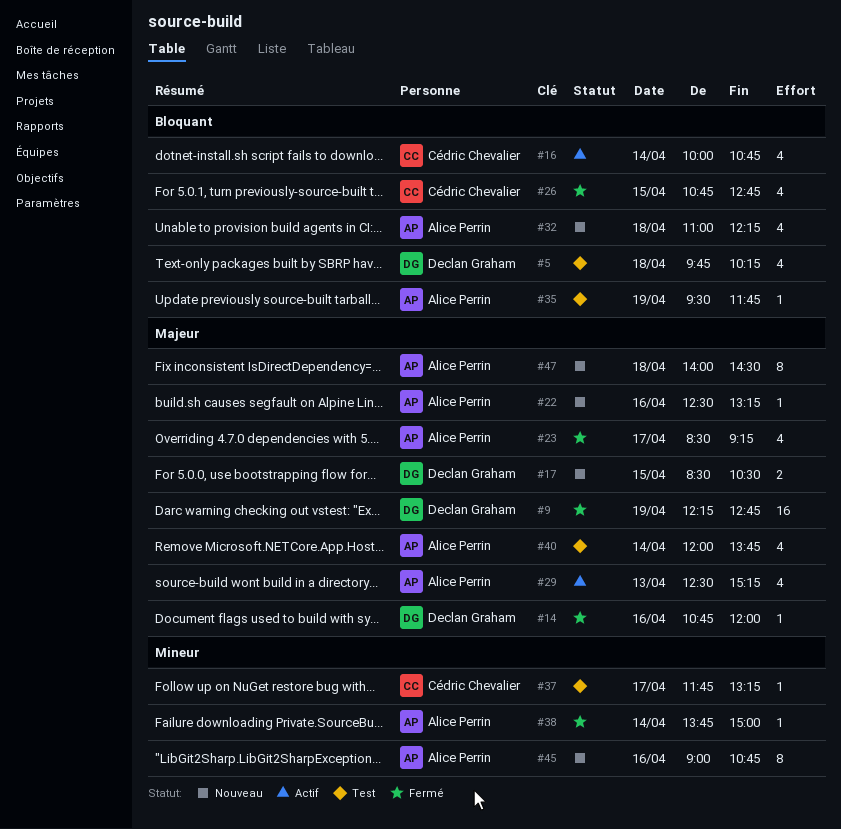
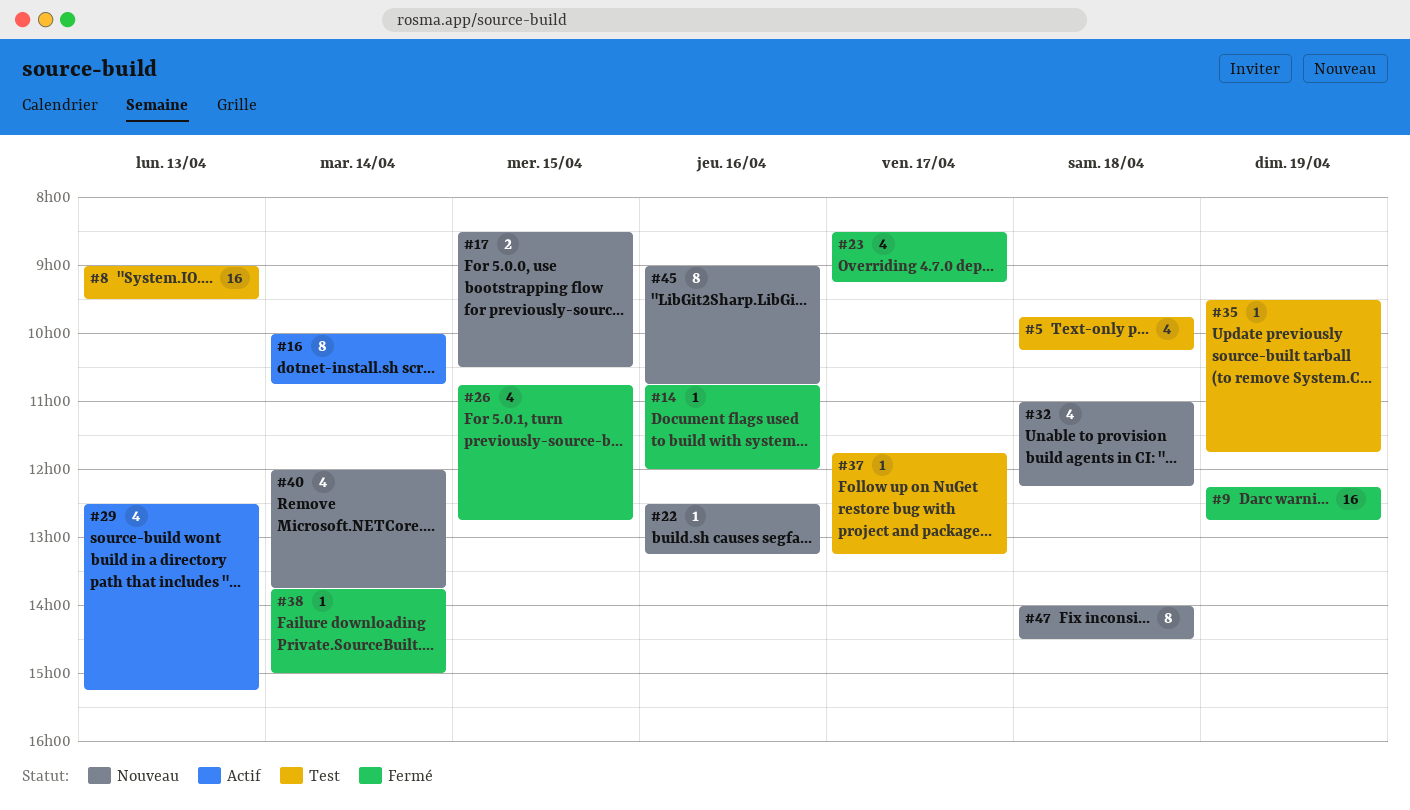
#8: none -> present
#16, estimate: 4 -> 8
#40, status: Test -> Nouveau

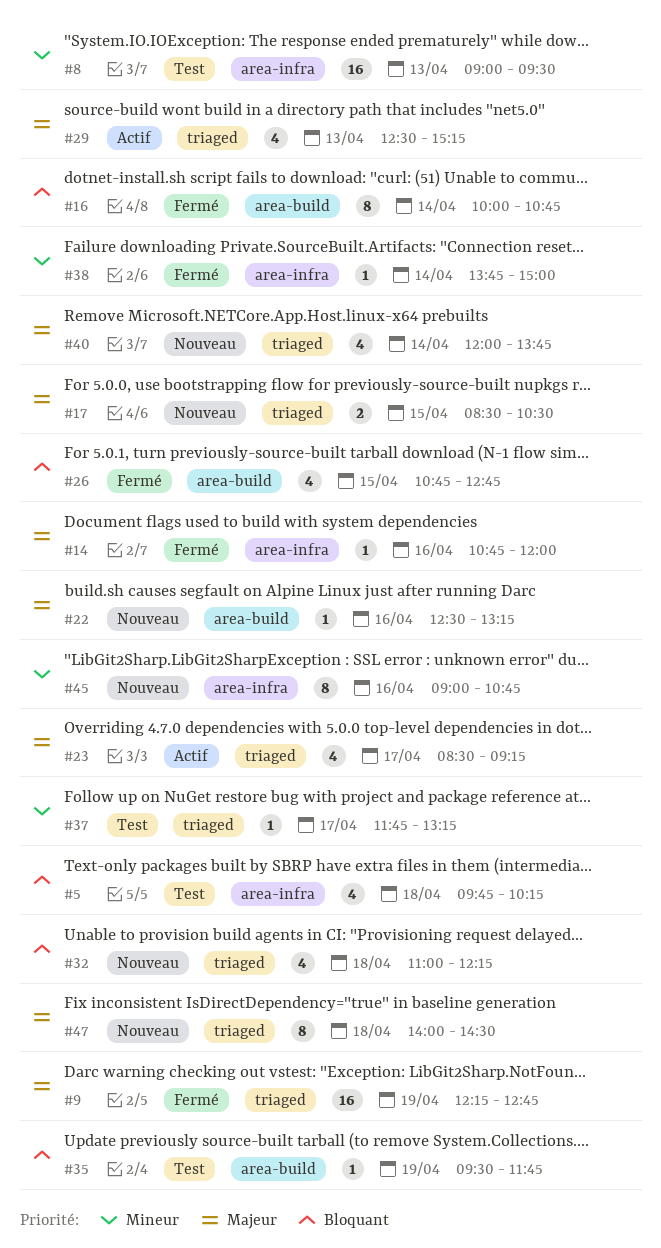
#16, status: Actif -> Fermé
#23, status: Fermé -> Actif

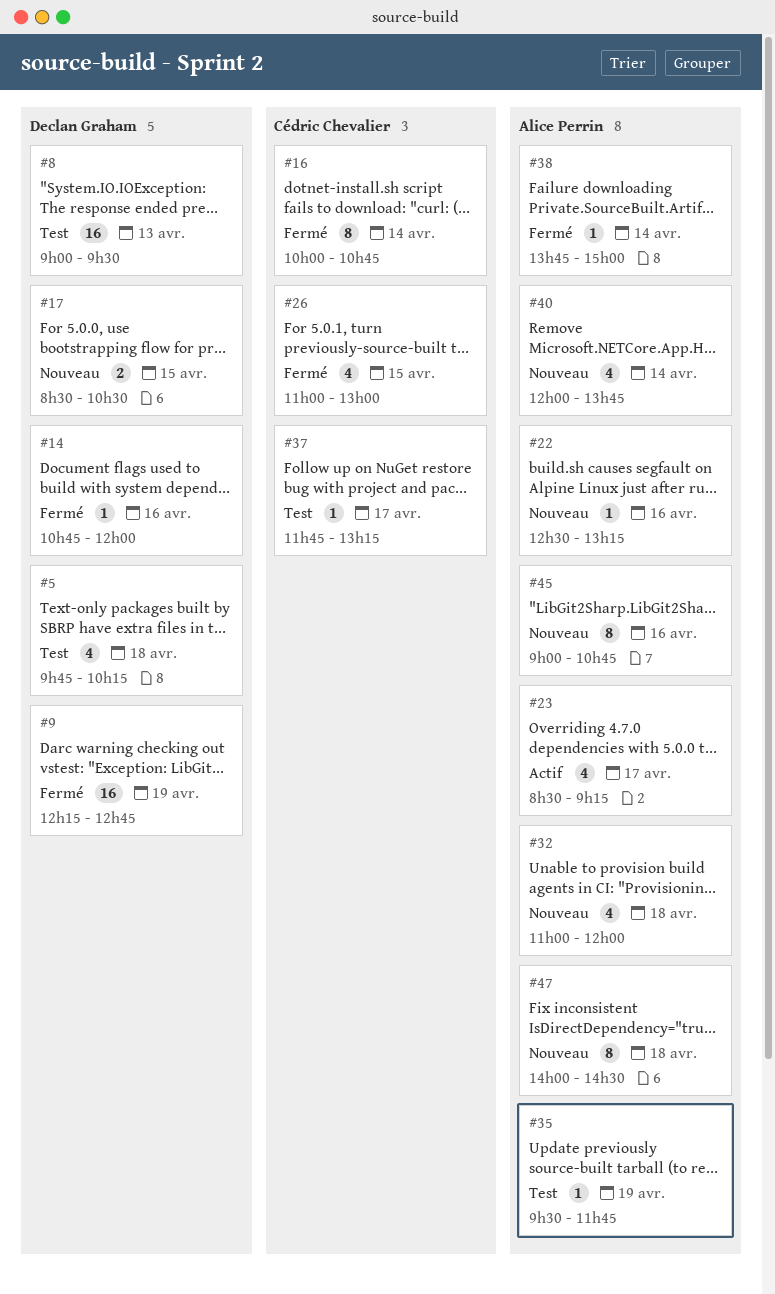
#26, begins: 10:45 -> 11:00
#26, ends: 12:45 -> 13:00
#29: present -> none
#32, ends: 12:15 -> 12:00

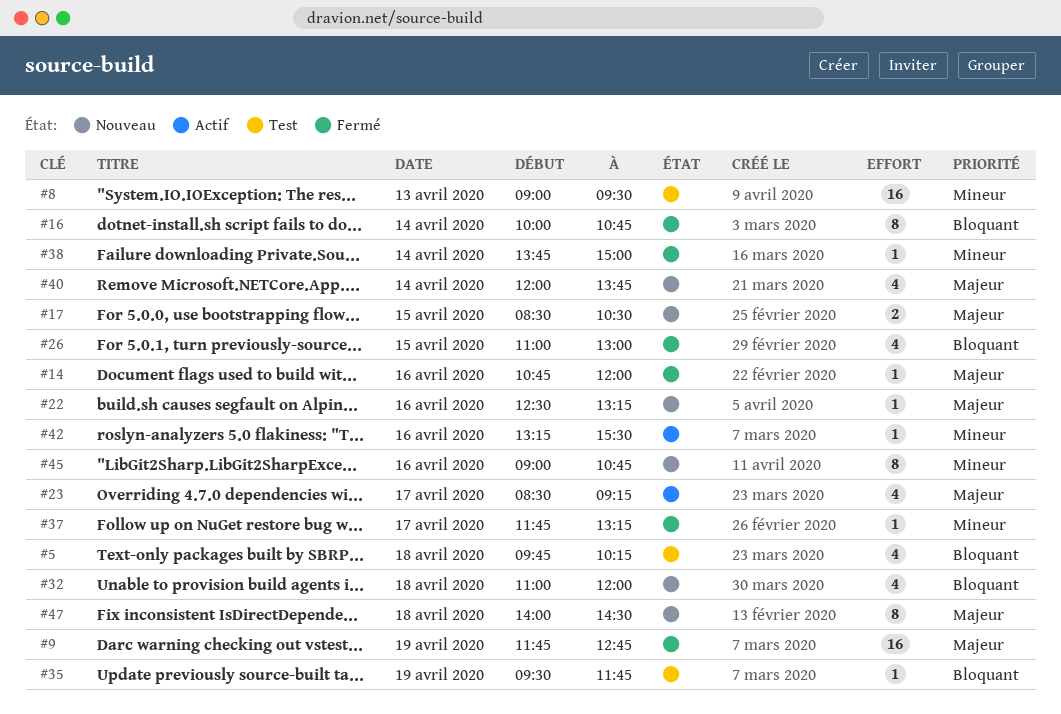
#9, begins: 12:15 -> 11:45
#37, status: Test -> Fermé
#42: none -> present

